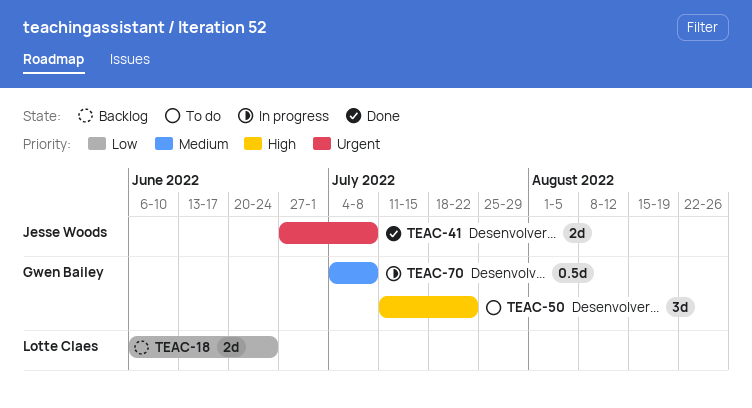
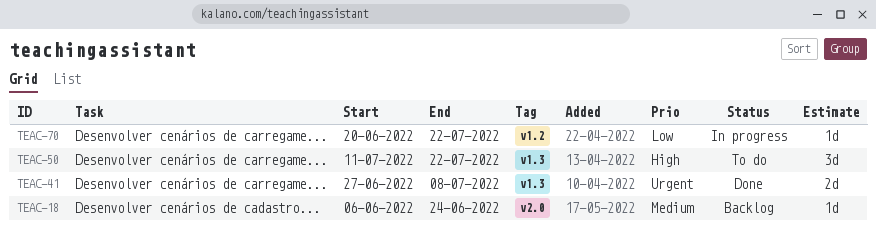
TEAC-18, priority: Low -> Medium
TEAC-18, estimate: 2d -> 1d
TEAC-70, priority: Medium -> Low
TEAC-70, estimate: 0.5d -> 1d
TEAC-70, start: Jul 4 -> Jun 20
TEAC-70, due: Jul 8 -> Jul 22

